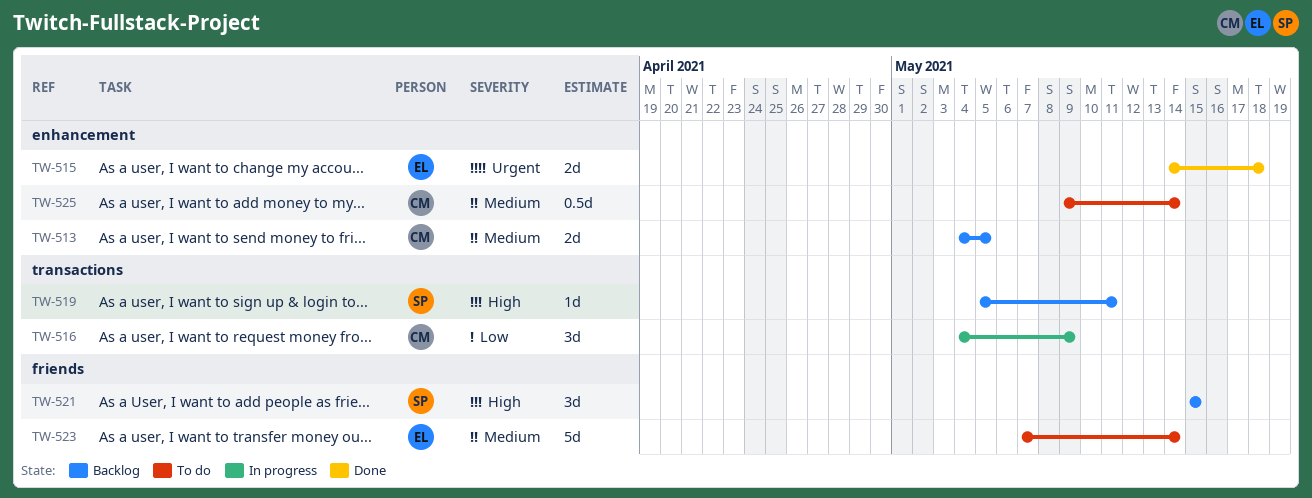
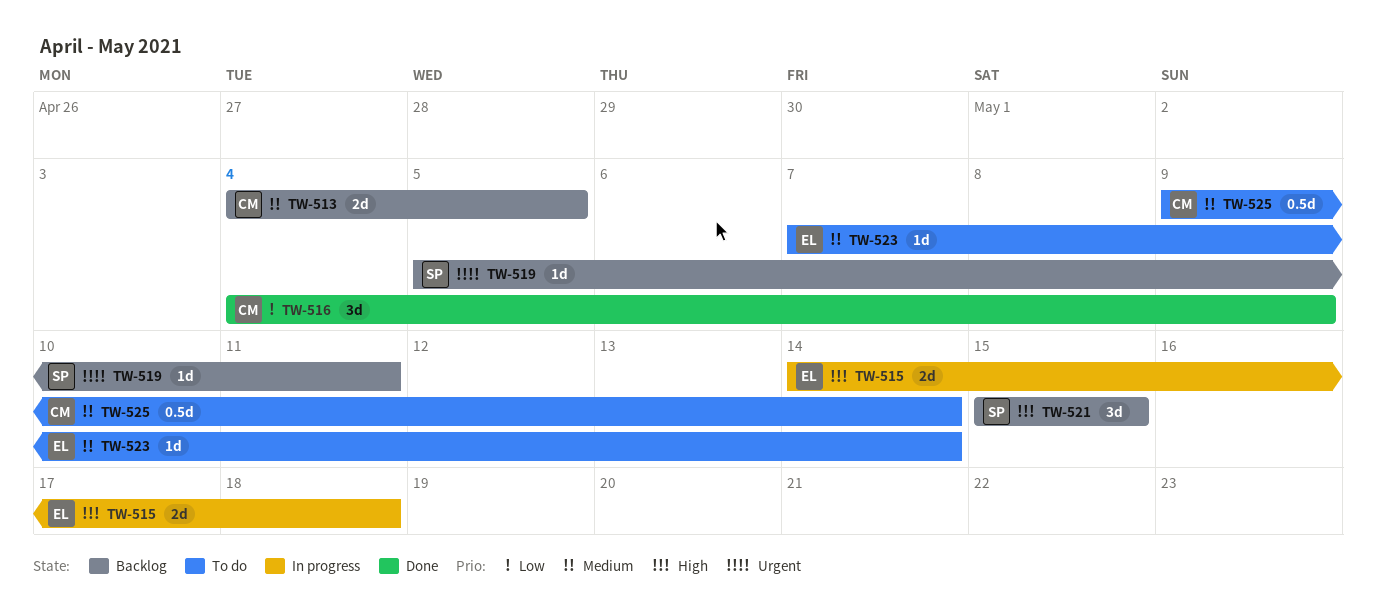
TW-515, status: Done -> In progress
TW-515, priority: Urgent -> High
TW-516, status: In progress -> Done
TW-519, priority: High -> Urgent
TW-523, estimate: 5d -> 1d

